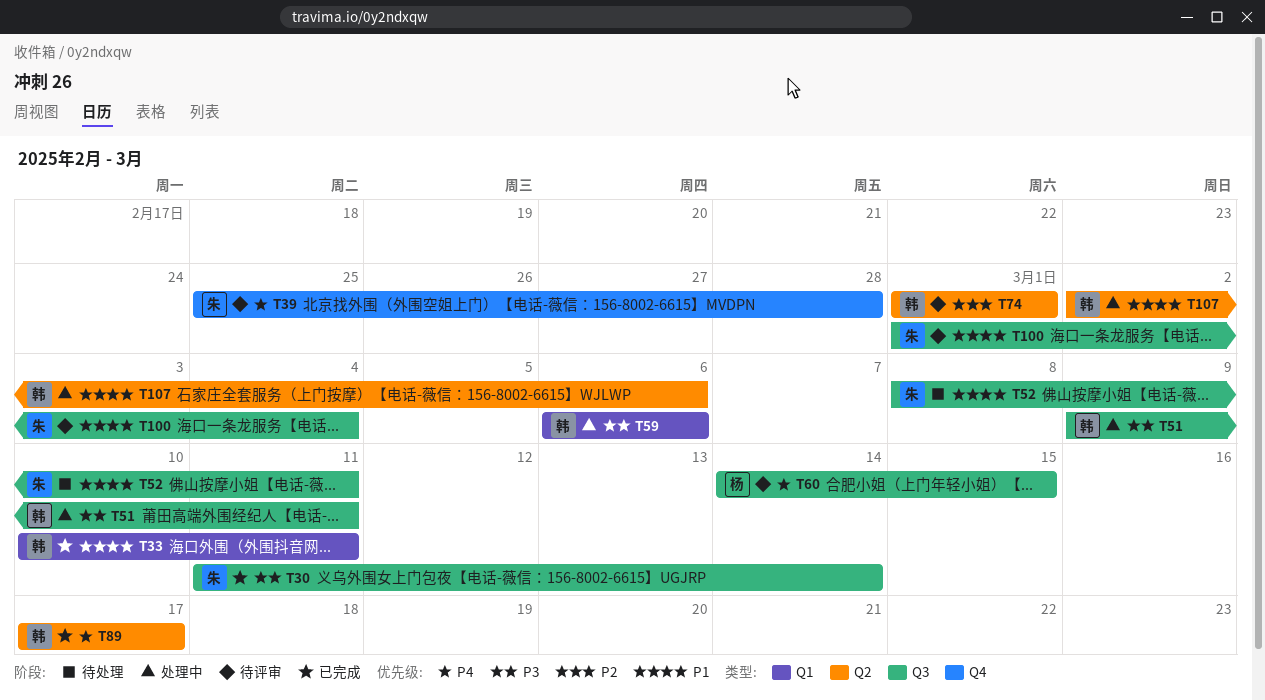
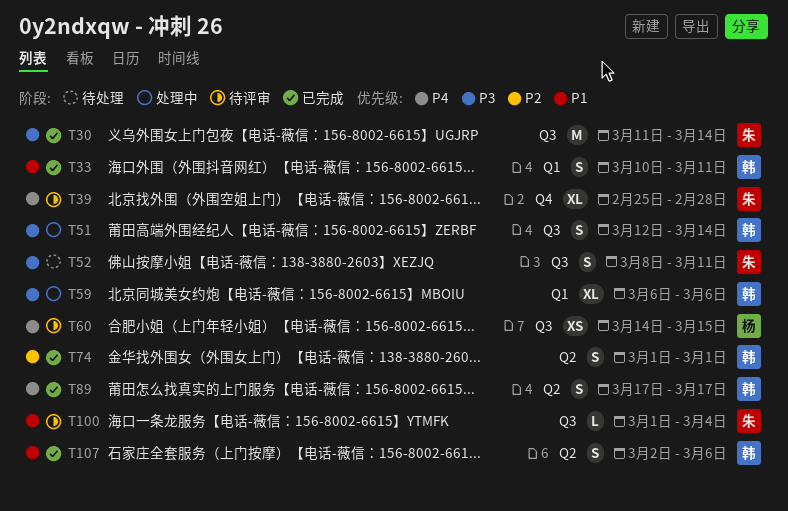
T51, start: Mar 9 -> Mar 12
T51, due: Mar 11 -> Mar 14
T52, priority: P1 -> P3
T74, status: 待评审 -> 已完成
T107, status: 处理中 -> 已完成

